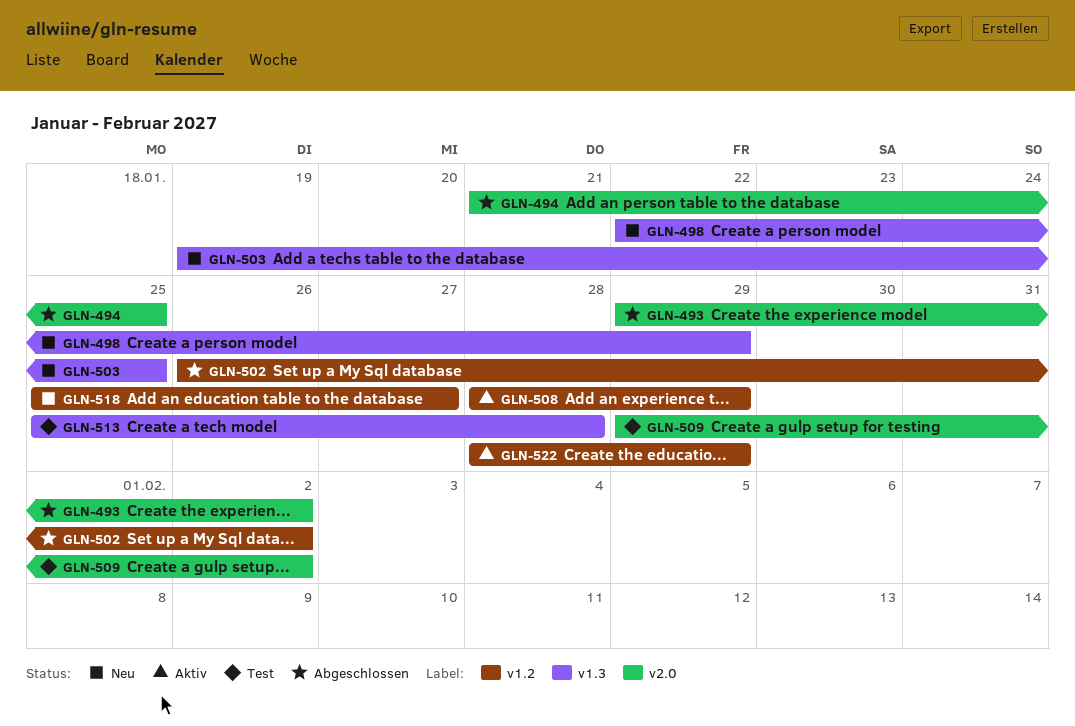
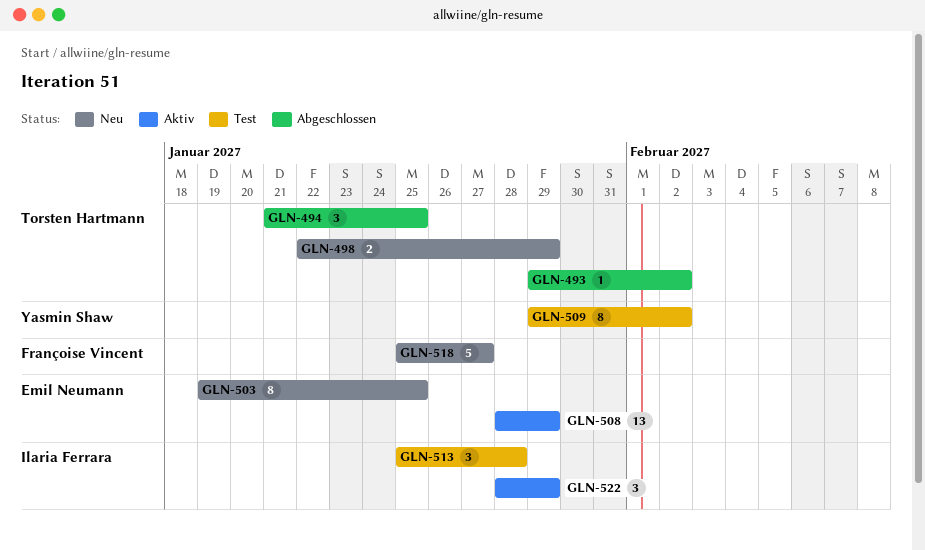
GLN-502: present -> none

